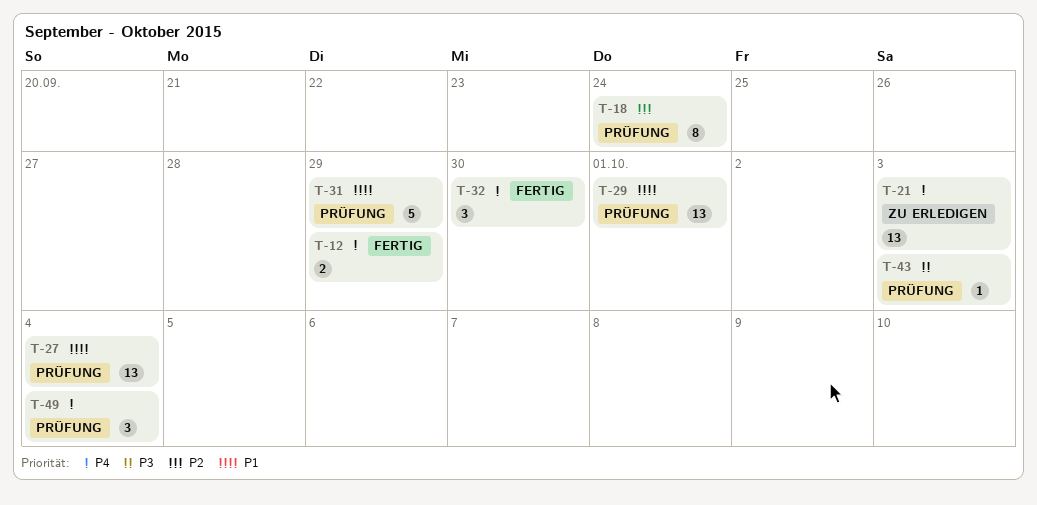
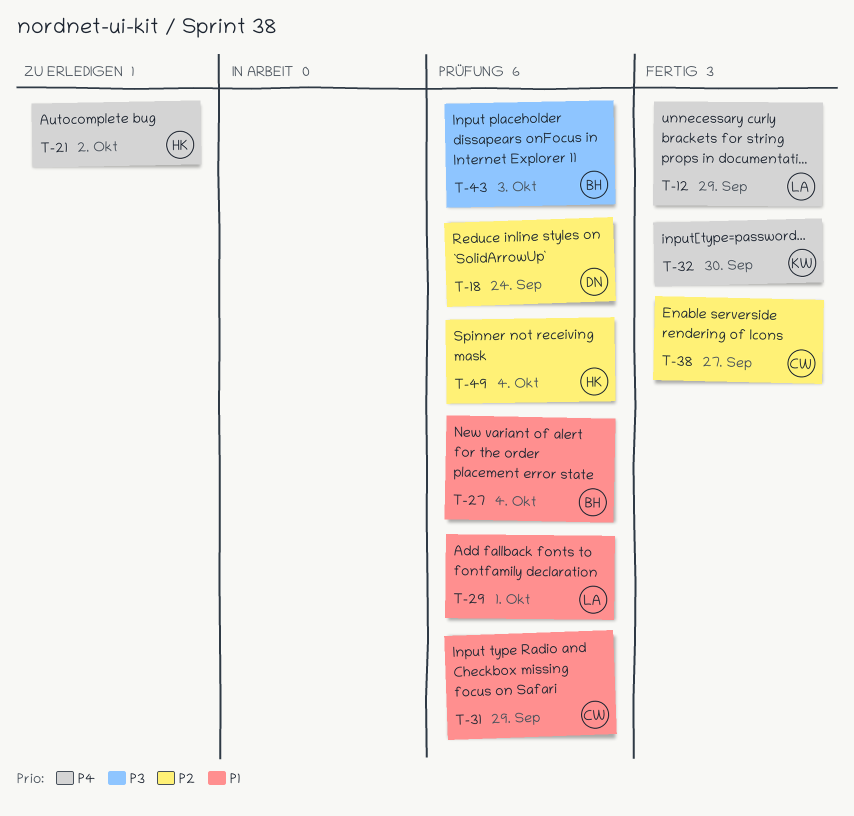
T-21, due: Oct 3 -> Oct 2
T-38: none -> present
T-49, priority: P4 -> P2

